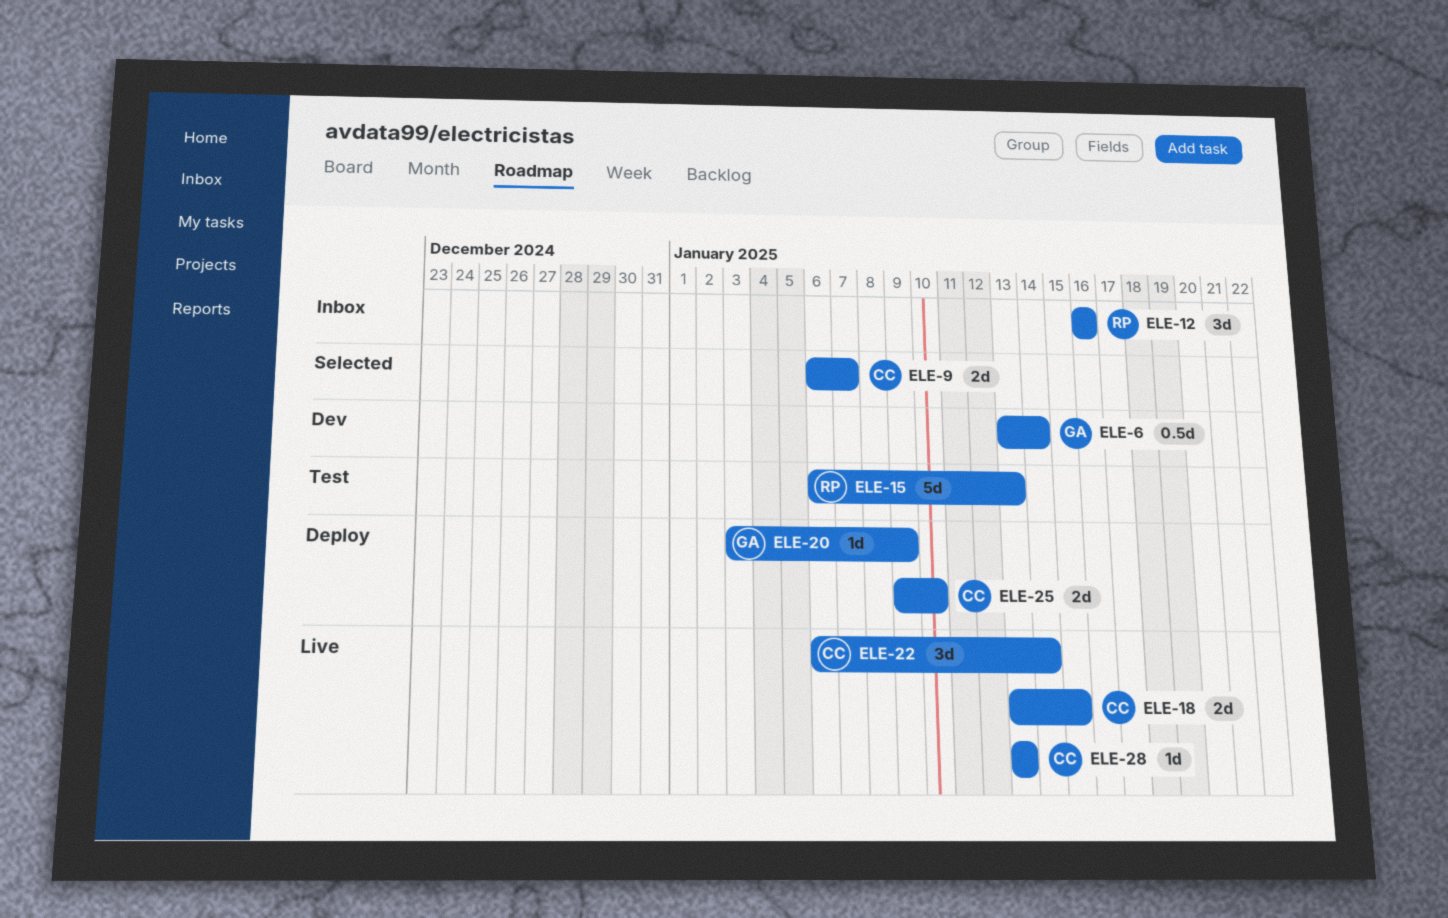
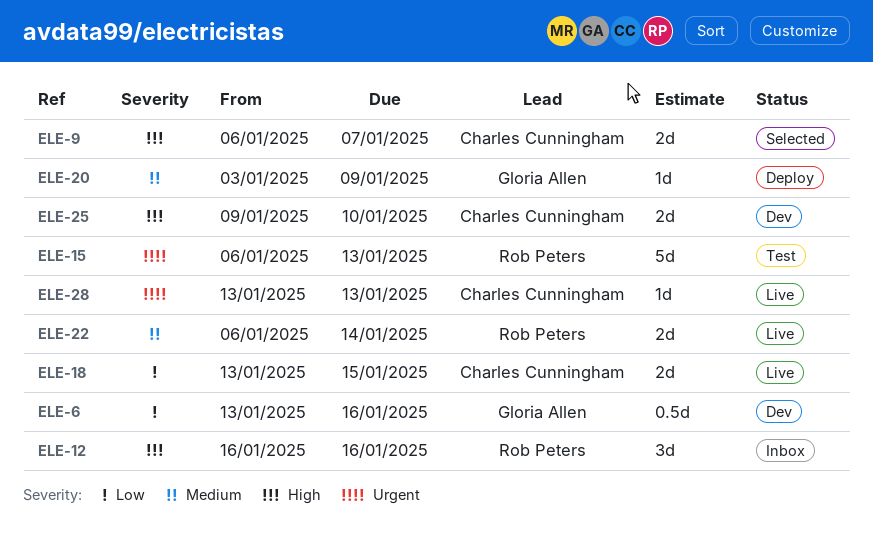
ELE-6, due: Jan 14 -> Jan 16
ELE-22, owner: Charles Cunningham -> Rob Peters
ELE-22, estimate: 3d -> 2d
ELE-25, status: Deploy -> Dev

